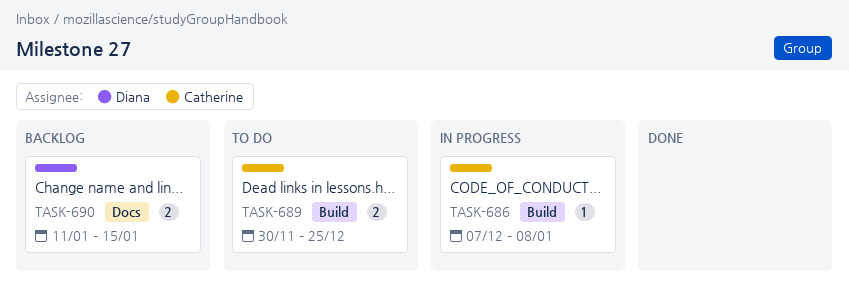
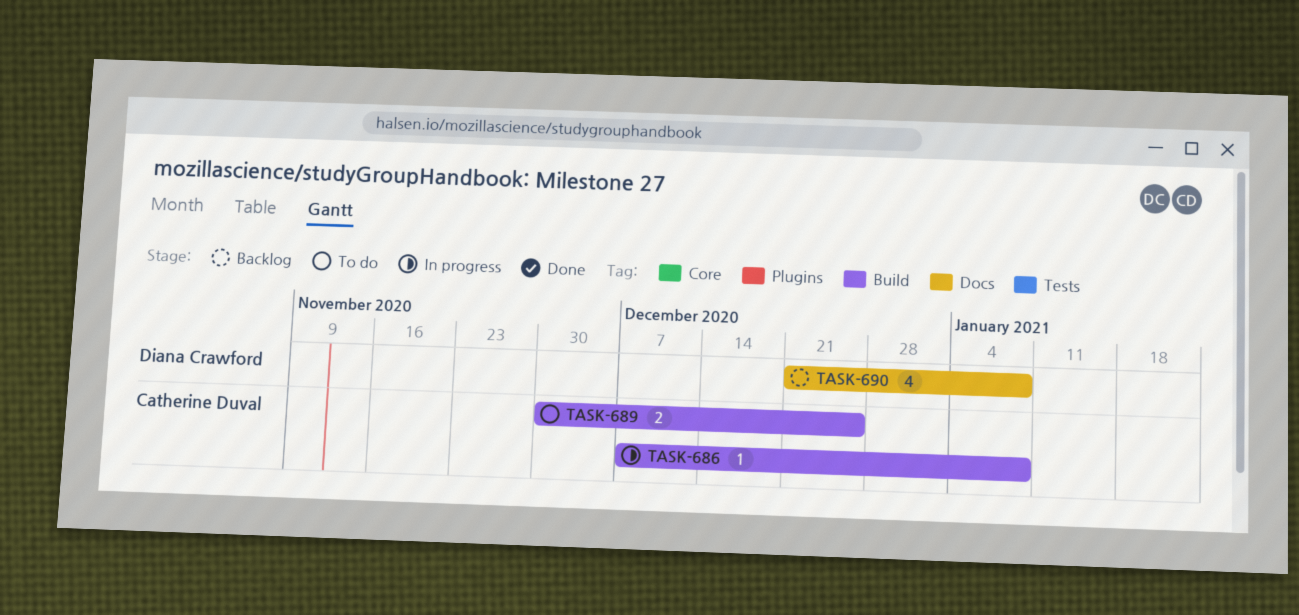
TASK-690, estimate: 2 -> 4
TASK-690, start: Jan 11 -> Dec 21
TASK-690, due: Jan 15 -> Jan 8

